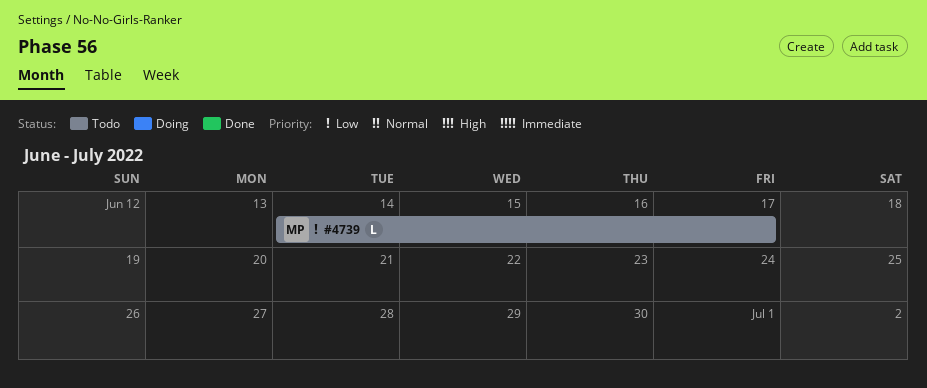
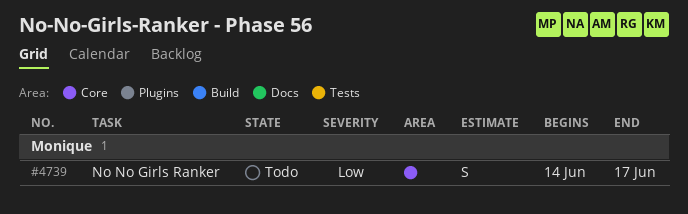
#4739, estimate: L -> S

